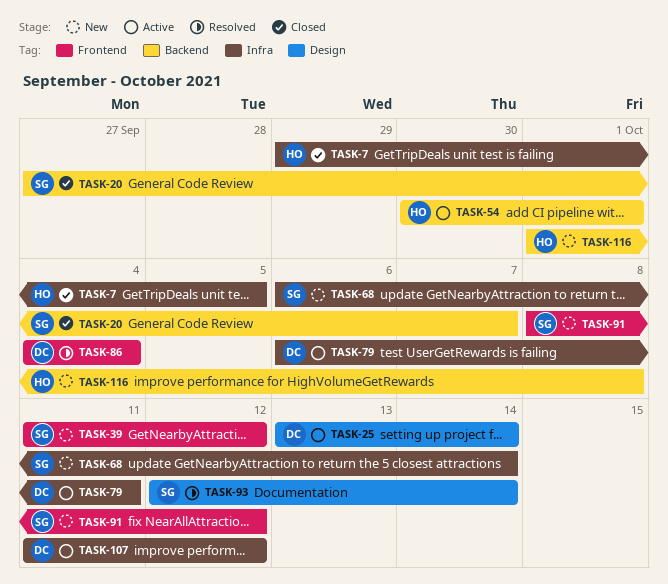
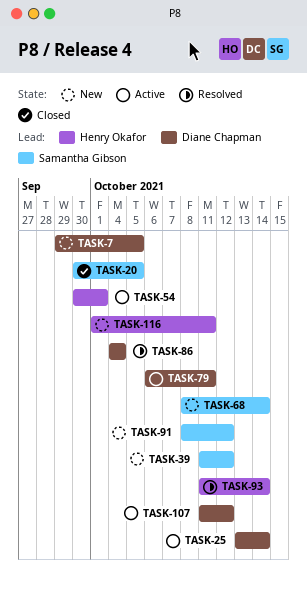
TASK-7, status: Closed -> New
TASK-7, owner: Henry Okafor -> Diane Chapman
TASK-20, start: Sep 27 -> Sep 30
TASK-20, due: Oct 7 -> Oct 5
TASK-68, start: Oct 6 -> Oct 8
TASK-93, owner: Samantha Gibson -> Henry Okafor
TASK-93, start: Oct 12 -> Oct 11
TASK-116, due: Oct 8 -> Oct 11

